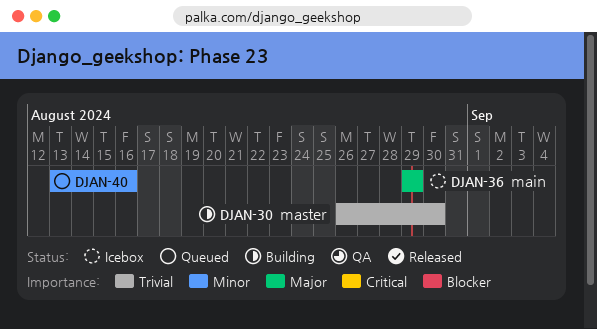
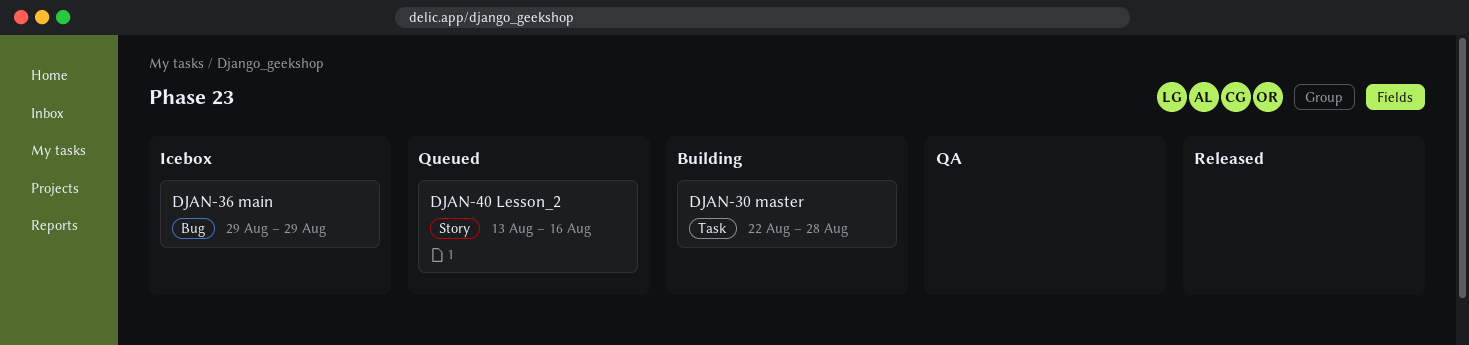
DJAN-30, start: Aug 26 -> Aug 22
DJAN-30, due: Aug 30 -> Aug 28

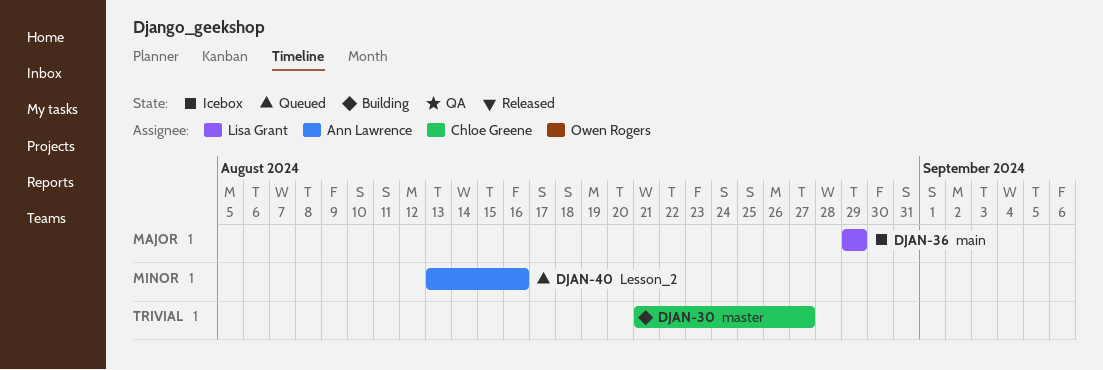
DJAN-30, start: Aug 22 -> Aug 21
DJAN-30, due: Aug 28 -> Aug 27

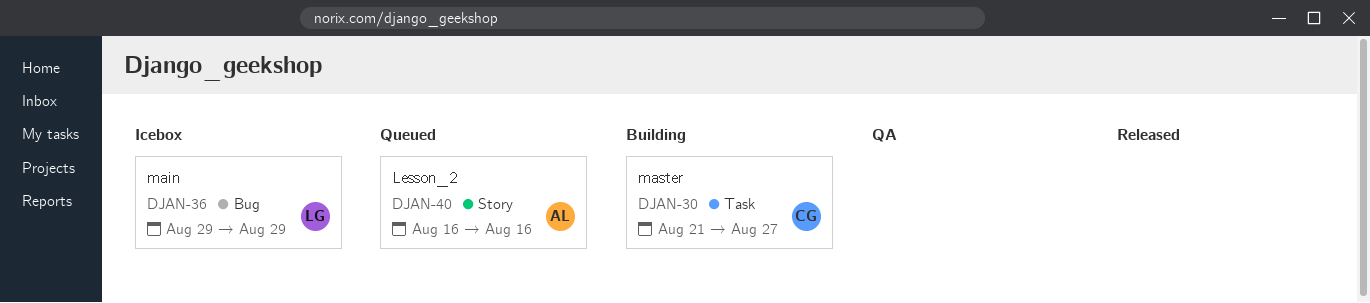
DJAN-40, start: Aug 13 -> Aug 16

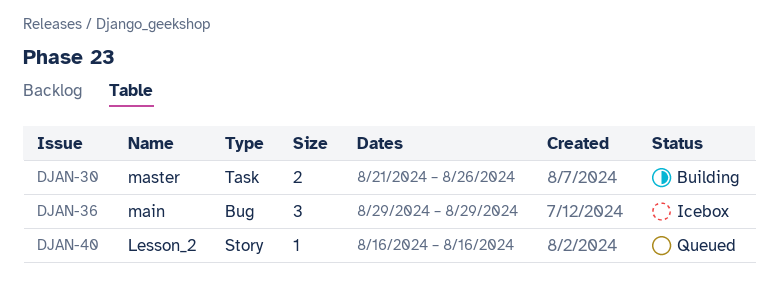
DJAN-30, due: Aug 27 -> Aug 26

